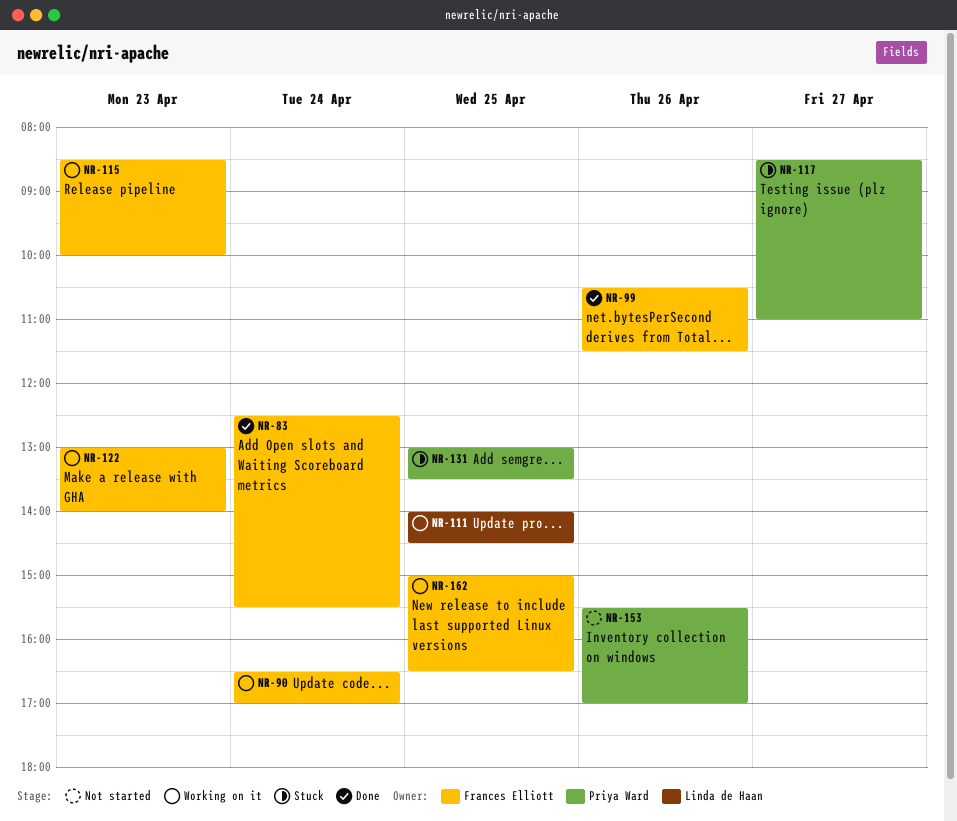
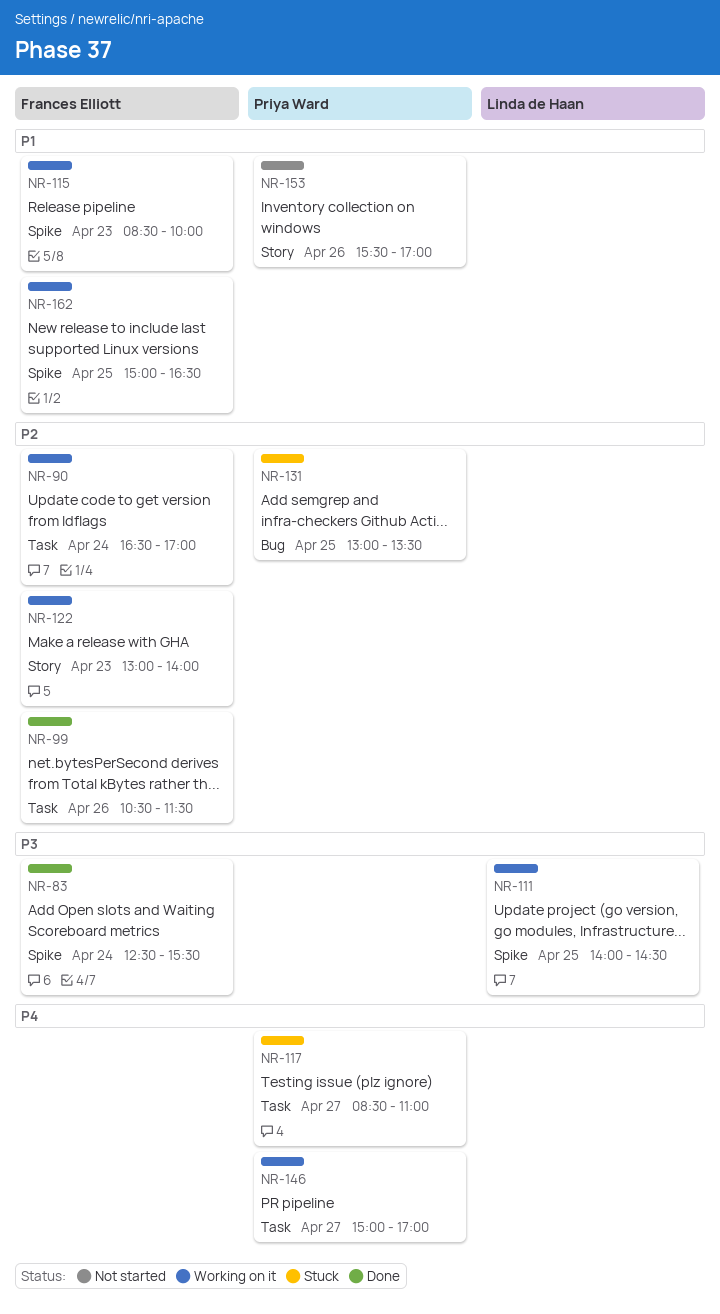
NR-146: none -> present

